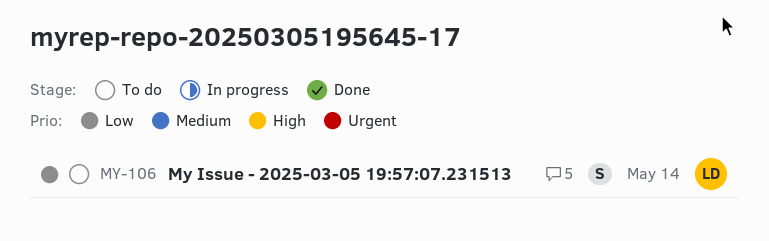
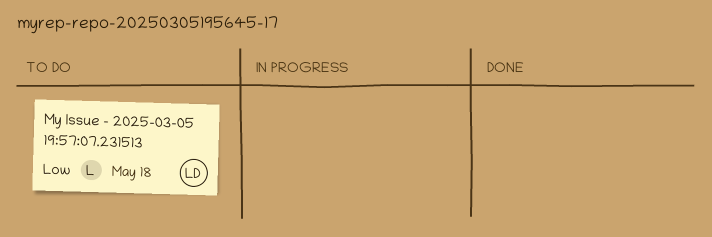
My Issue - 2025-03-05 19:57:07.231513, estimate: S -> L
My Issue - 2025-03-05 19:57:07.231513, due: May 14 -> May 18

